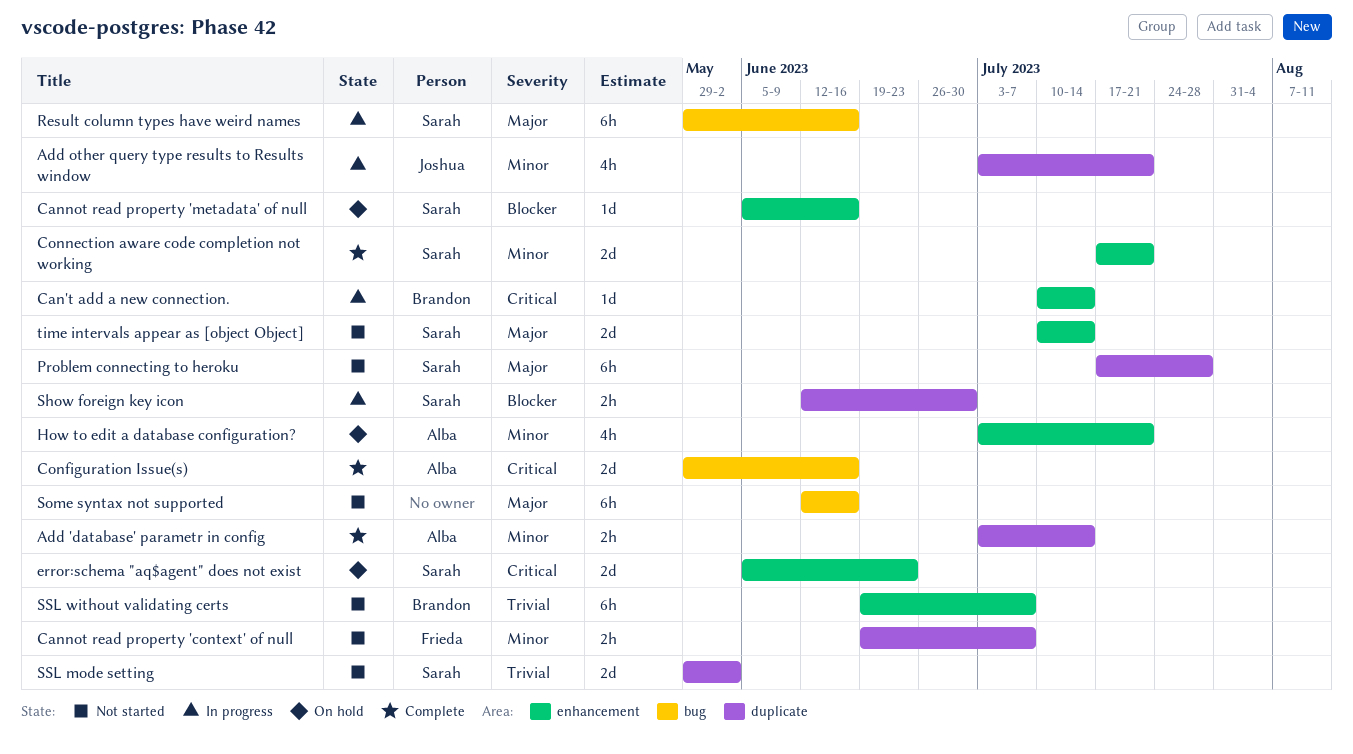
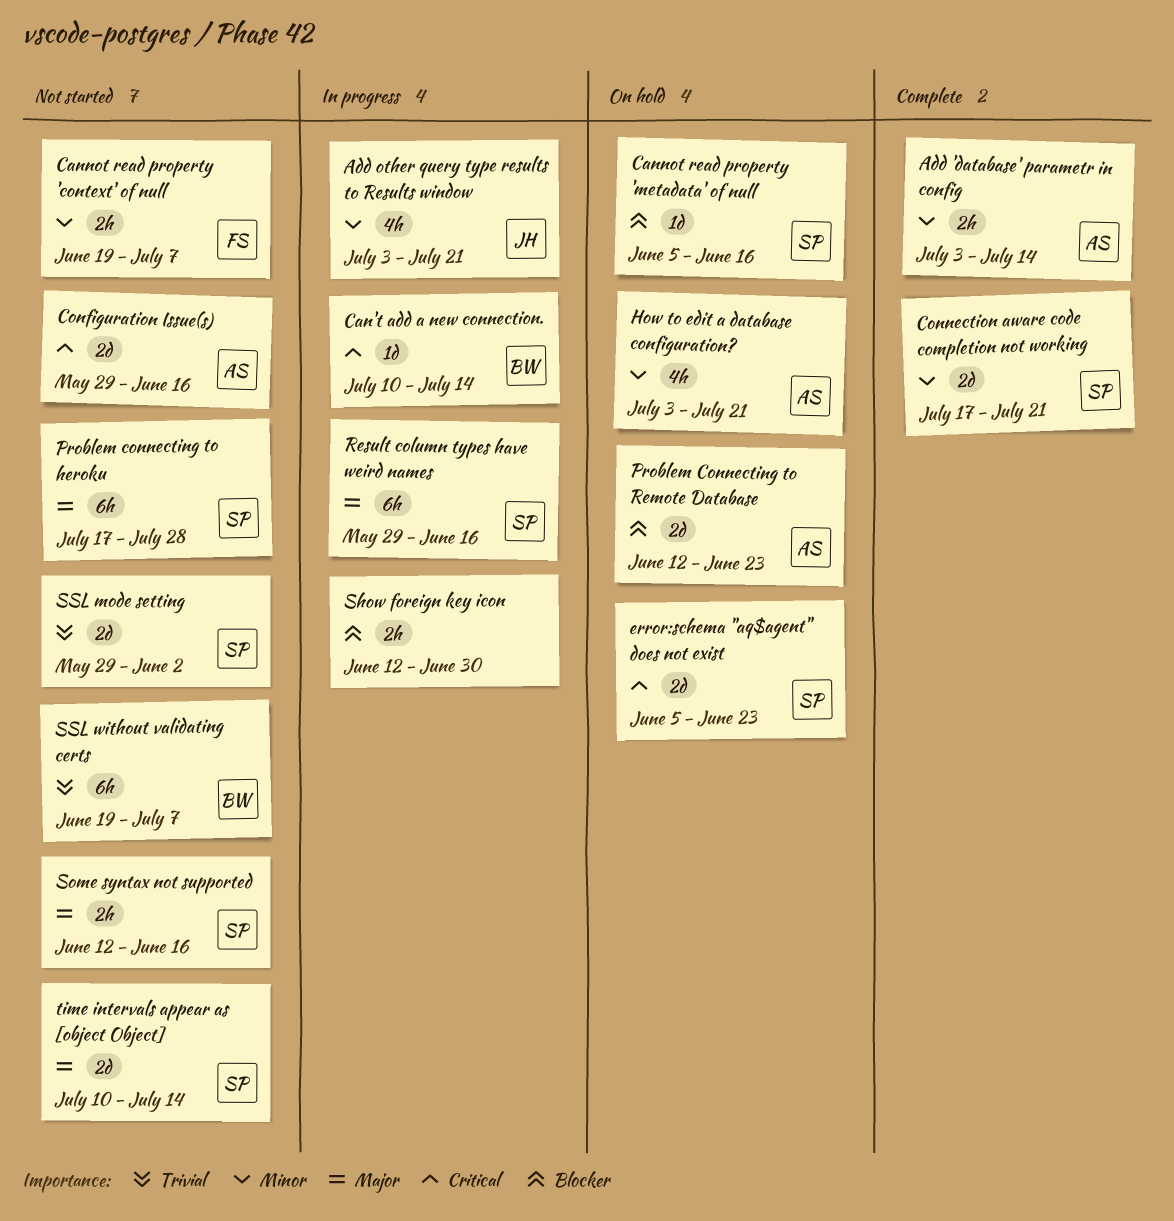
Configuration Issue(s), status: Complete -> Not started
Problem Connecting to Remote Database: none -> present
Show foreign key icon, owner: Sarah -> none
Some syntax not supported, owner: none -> Sarah
Some syntax not supported, estimate: 6h -> 2h

